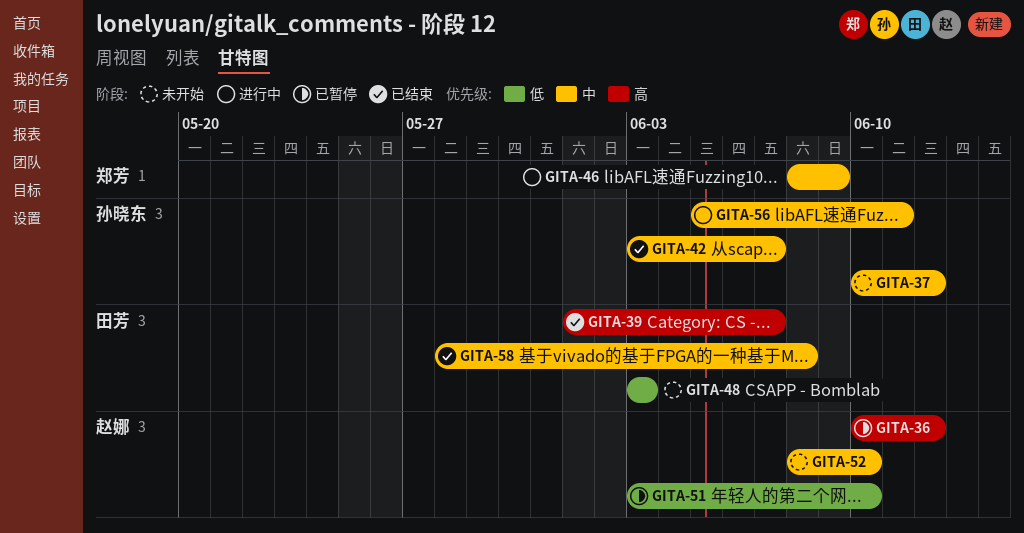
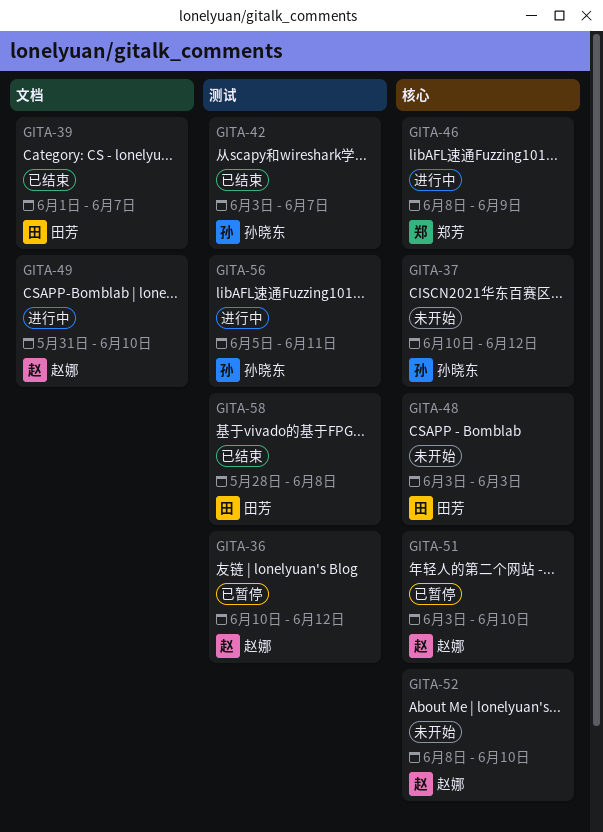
GITA-49: none -> present

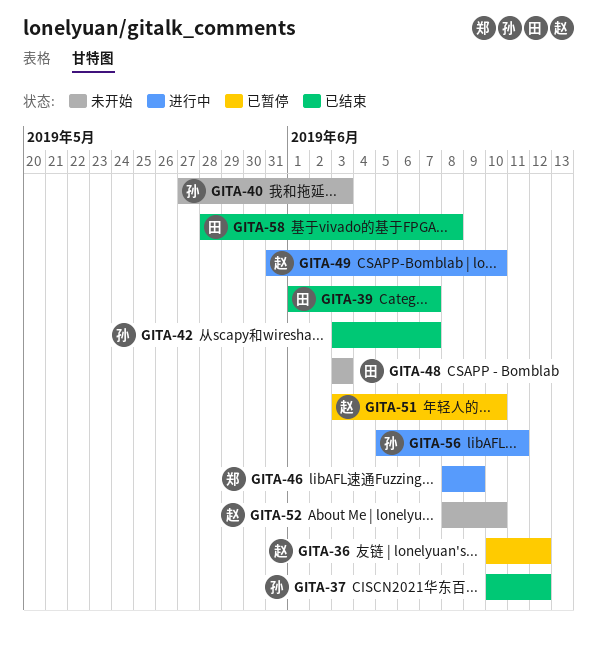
GITA-37, status: 未开始 -> 已结束
GITA-40: none -> present

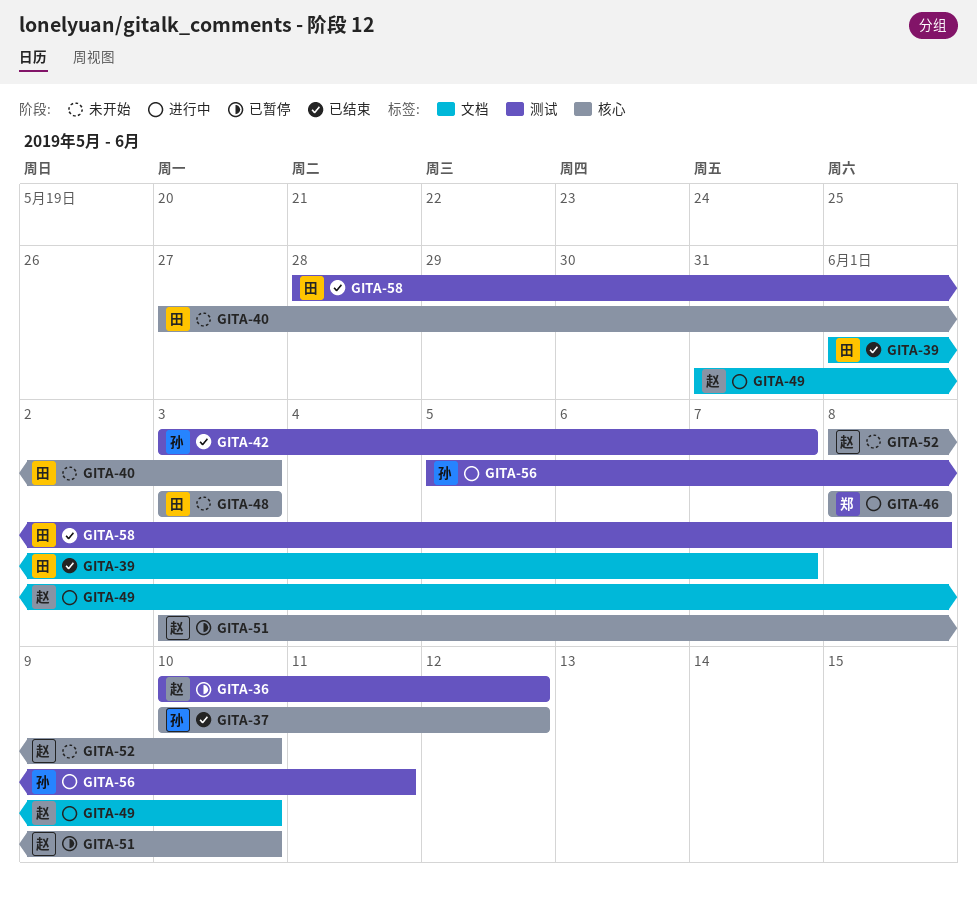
GITA-40, owner: 孙 -> 田
GITA-46, due: Jun 9 -> Jun 8

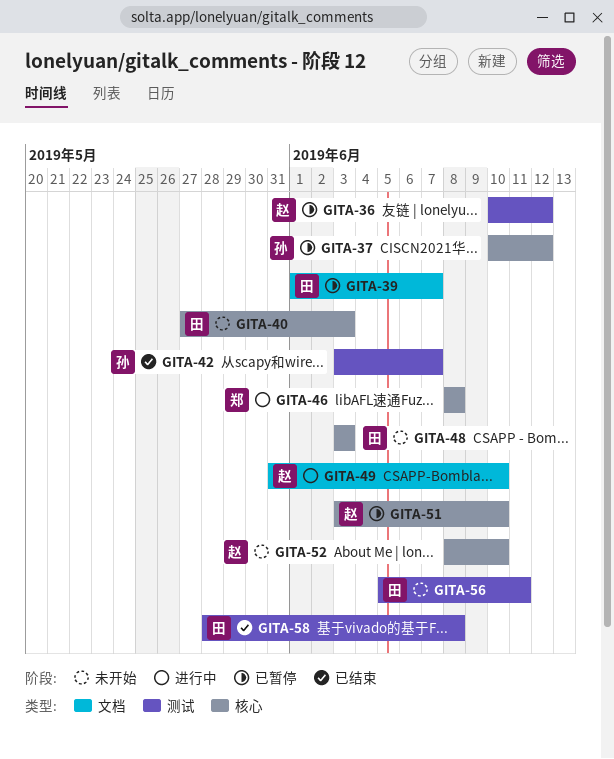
GITA-37, status: 已结束 -> 已暂停
GITA-39, status: 已结束 -> 已暂停
GITA-56, status: 进行中 -> 未开始
GITA-56, owner: 孙 -> 田

